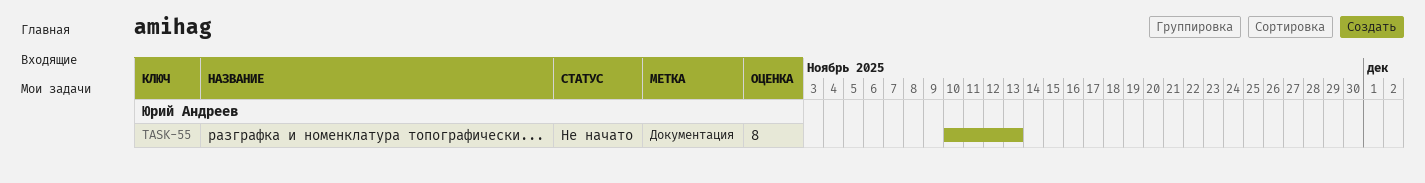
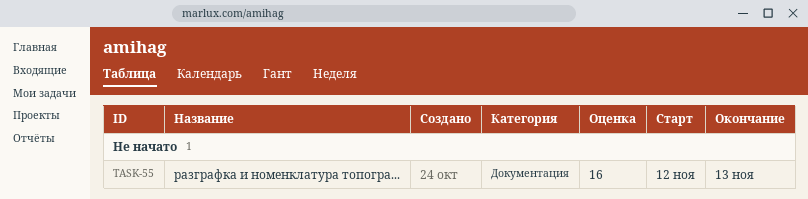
TASK-55, estimate: 8 -> 16
TASK-55, start: Nov 10 -> Nov 12

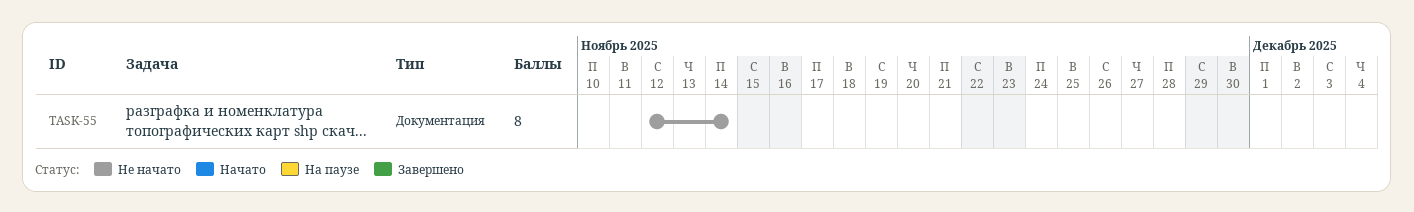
TASK-55, estimate: 16 -> 8
TASK-55, due: Nov 13 -> Nov 14

